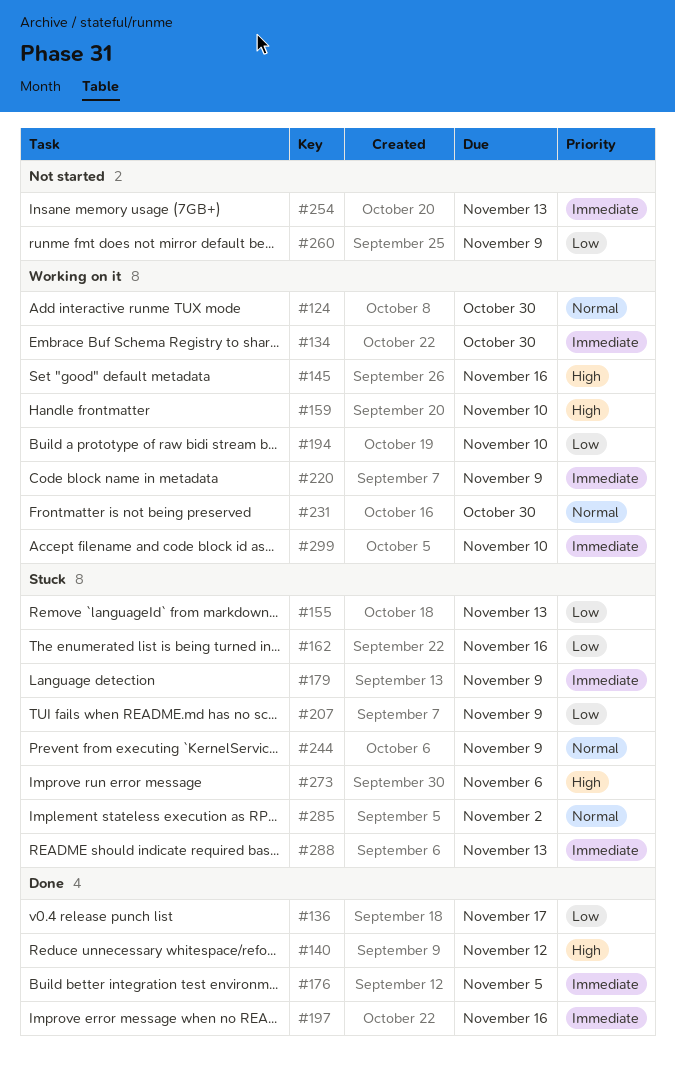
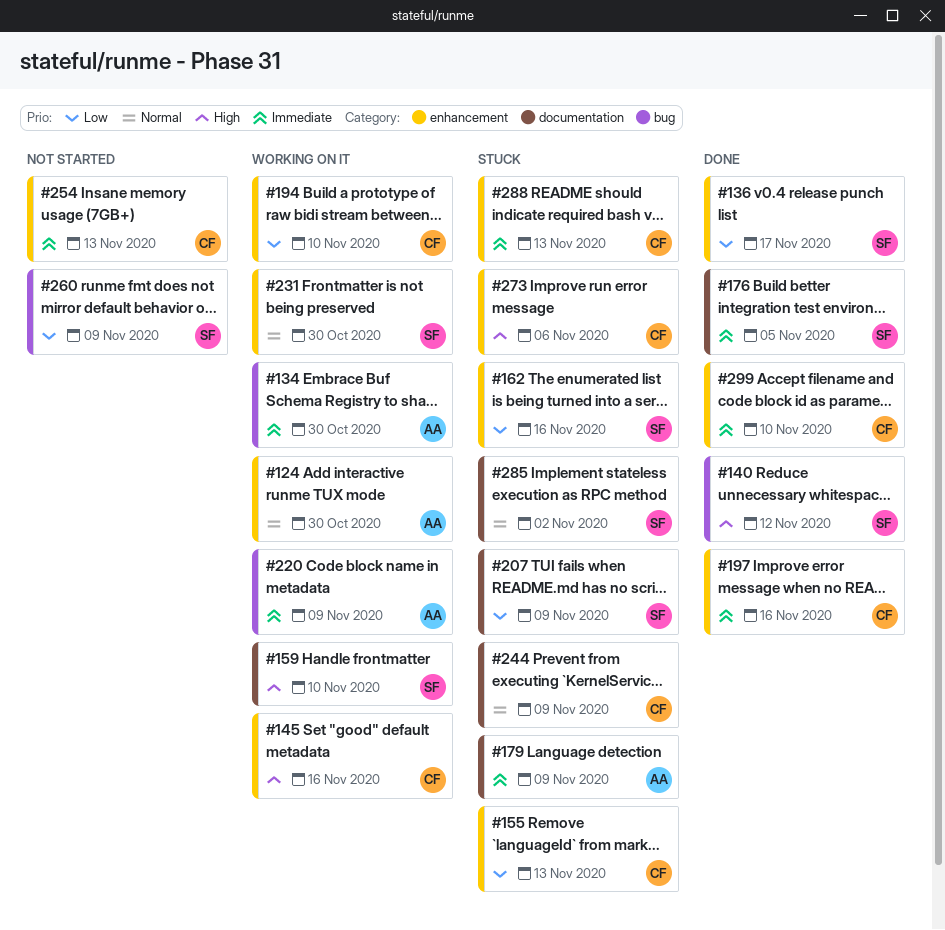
#299, status: Working on it -> Done

